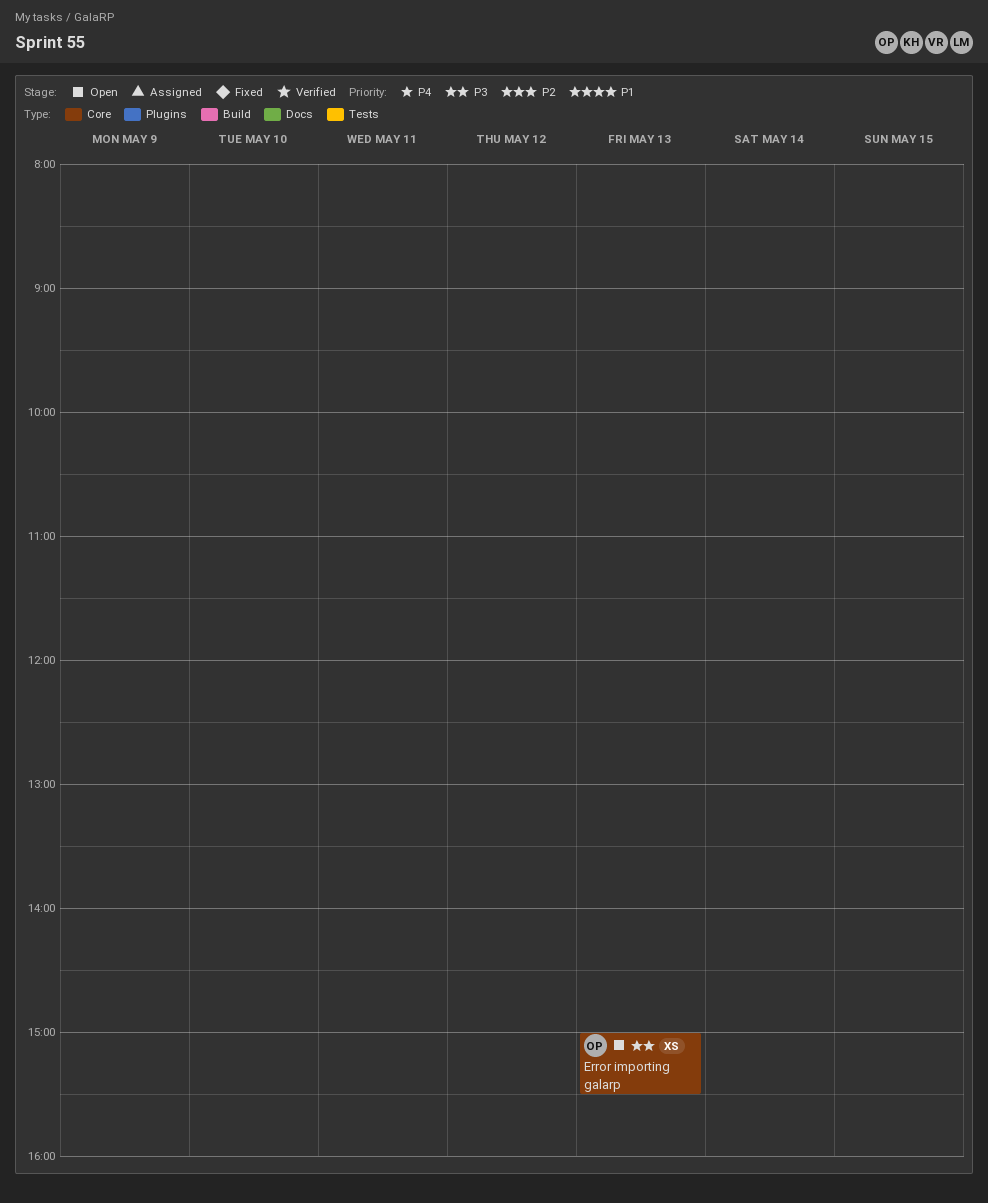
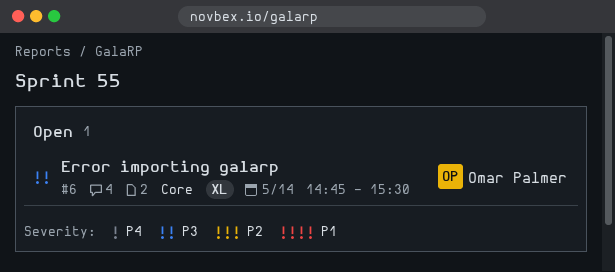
Error importing galarp, estimate: XS -> XL
Error importing galarp, day: May 13 -> May 14
Error importing galarp, begins: 15:00 -> 14:45

